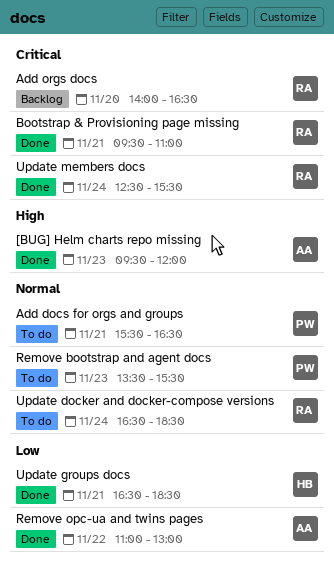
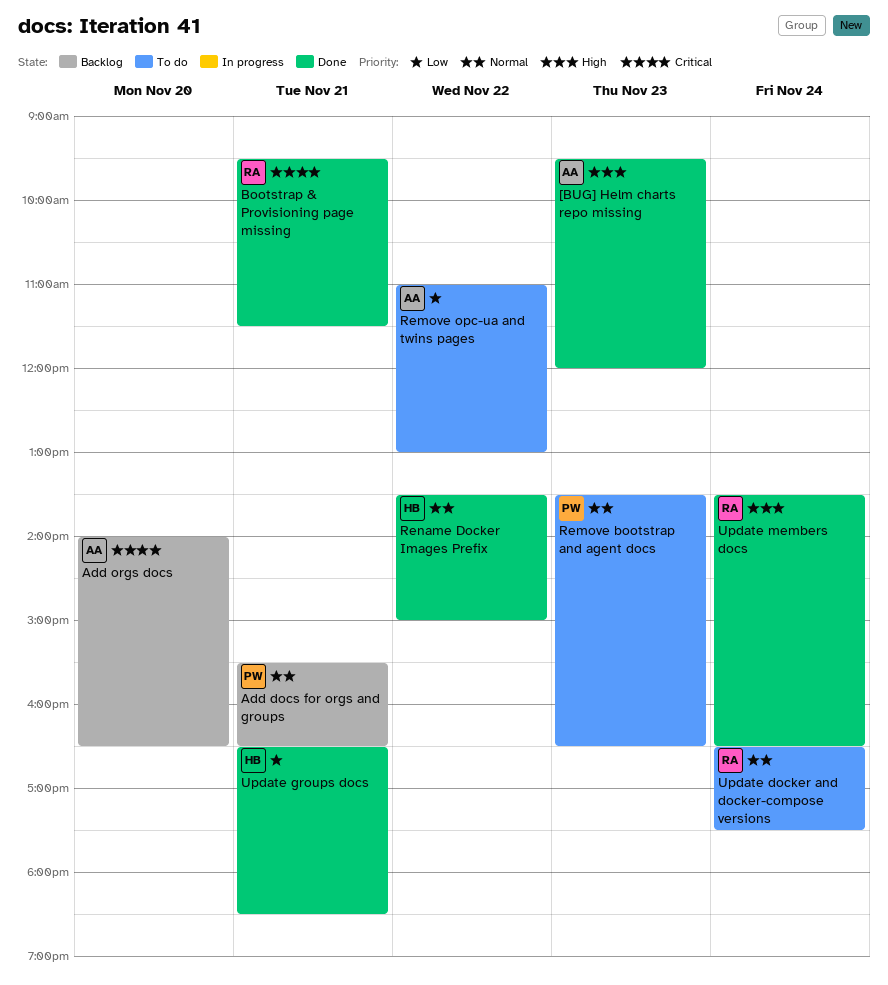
Add docs for orgs and groups, status: To do -> Backlog
Add orgs docs, owner: RA -> AA
Bootstrap & Provisioning page missing, ends: 11:00 -> 11:30
Remove bootstrap and agent docs, ends: 15:30 -> 16:30
Remove opc-ua and twins pages, status: Done -> To do
Rename Docker Images Prefix: none -> present
Update docker and docker-compose versions, ends: 18:30 -> 17:30
Update members docs, priority: Critical -> High
Update members docs, begins: 12:30 -> 13:30
Update members docs, ends: 15:30 -> 16:30

